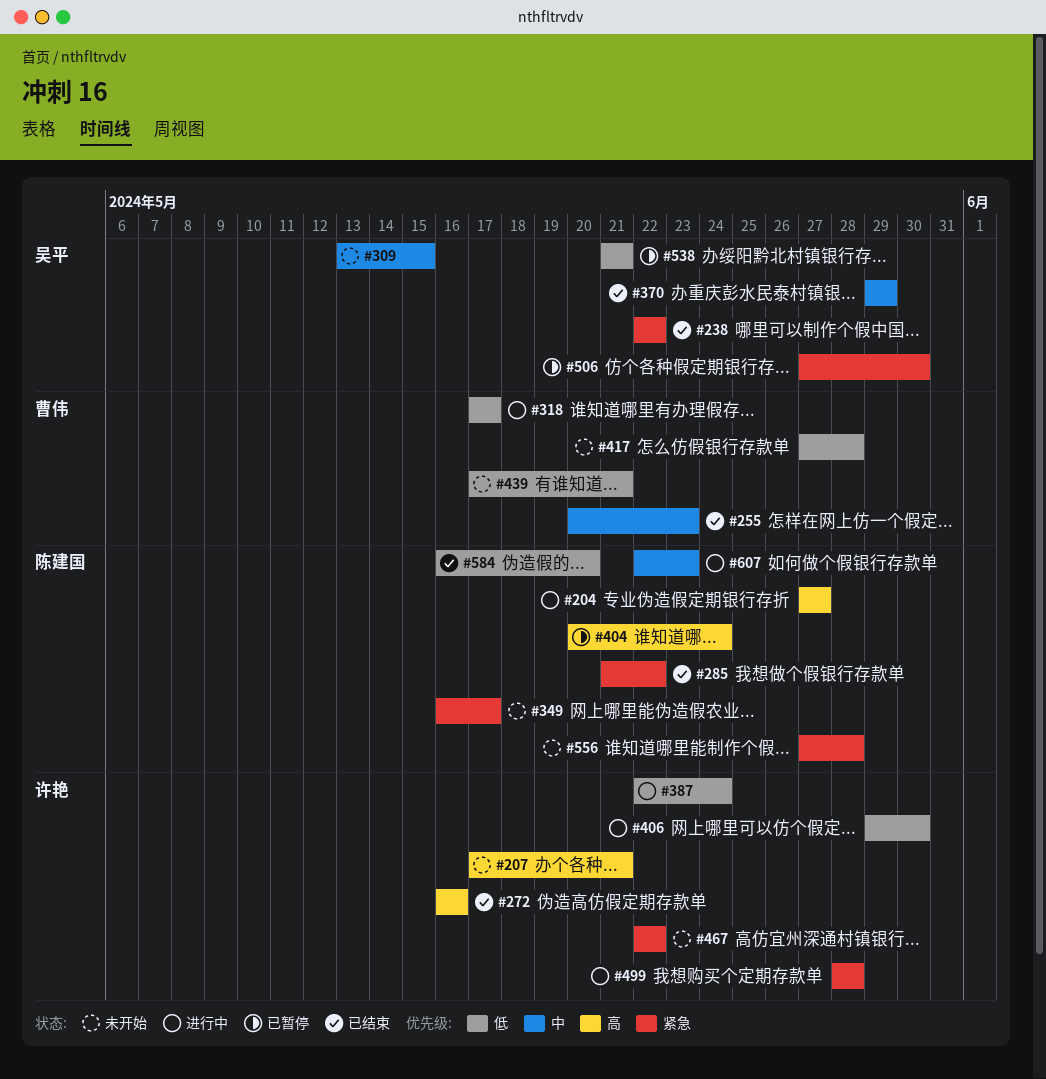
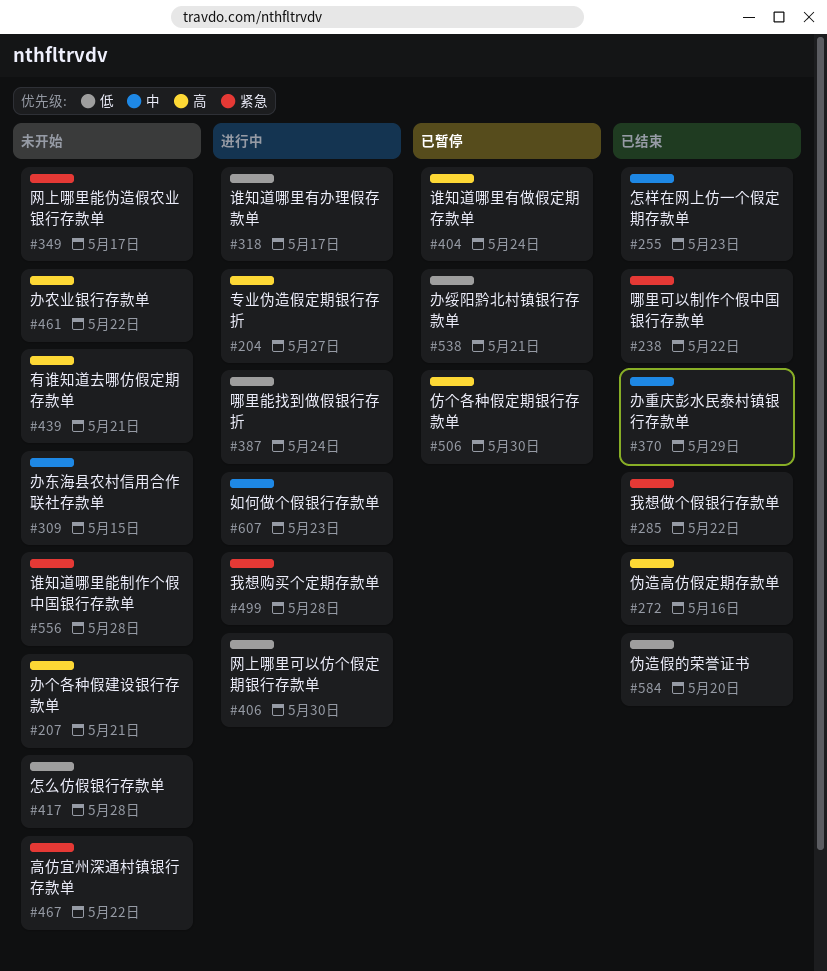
#439, priority: 低 -> 高
#461: none -> present
#506, priority: 紧急 -> 高

